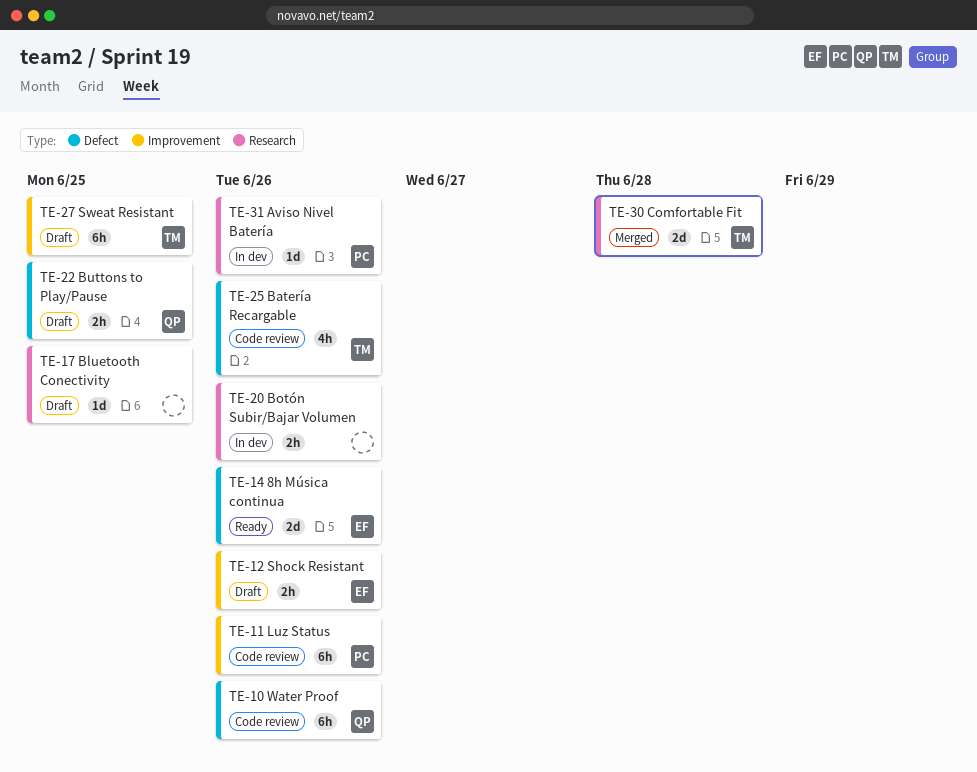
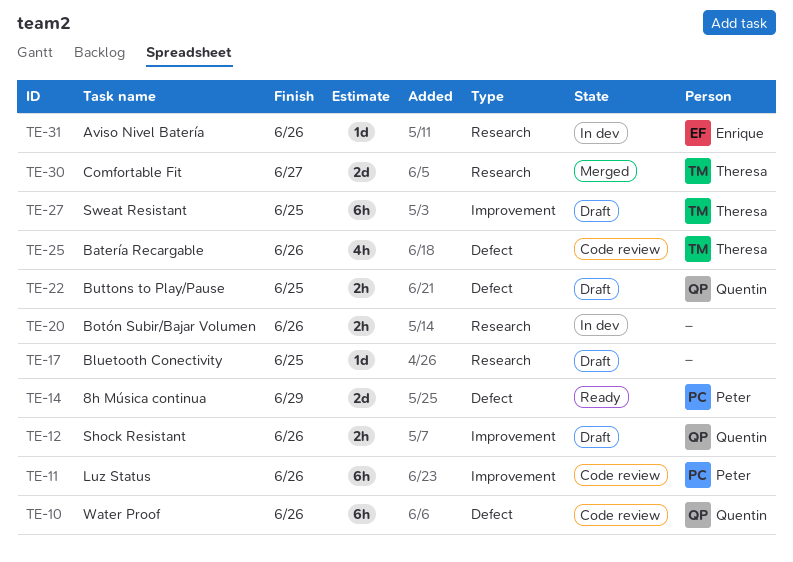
TE-12, owner: Enrique -> Quentin
TE-14, owner: Enrique -> Peter
TE-14, due: Jun 26 -> Jun 29
TE-30, due: Jun 28 -> Jun 27
TE-31, owner: Peter -> Enrique

